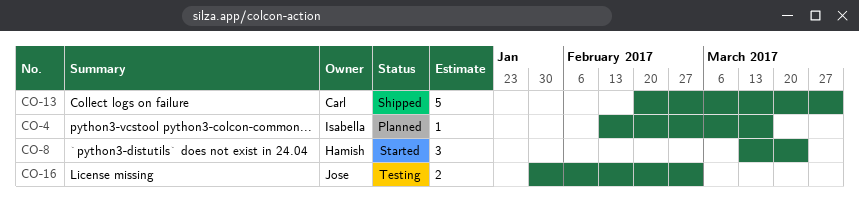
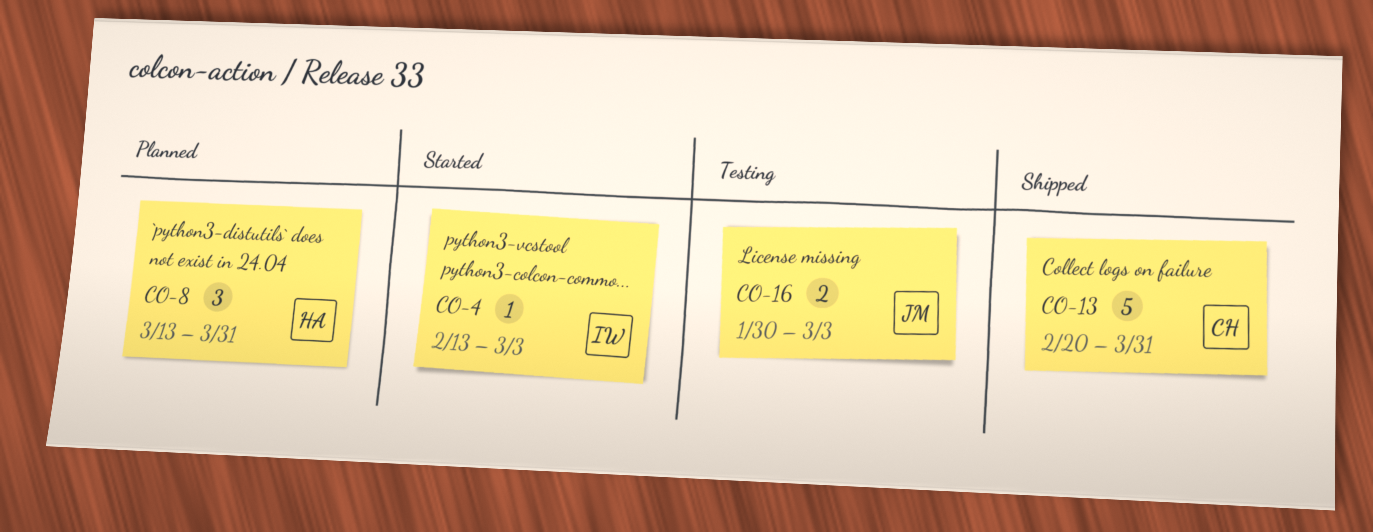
CO-4, status: Planned -> Started
CO-4, due: Mar 17 -> Mar 3
CO-8, status: Started -> Planned
CO-8, due: Mar 24 -> Mar 31

